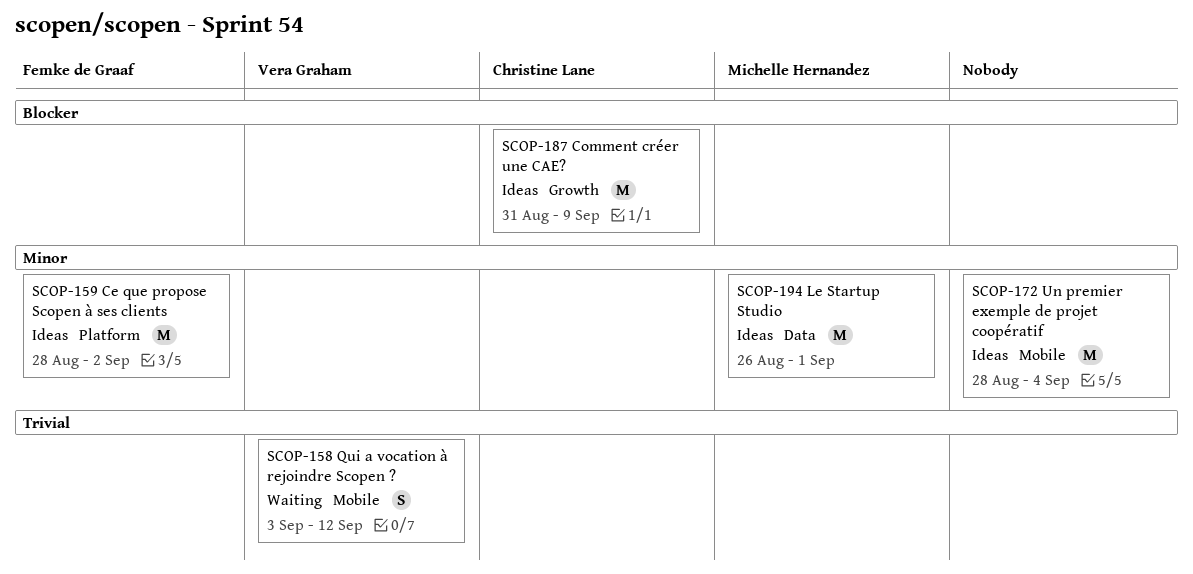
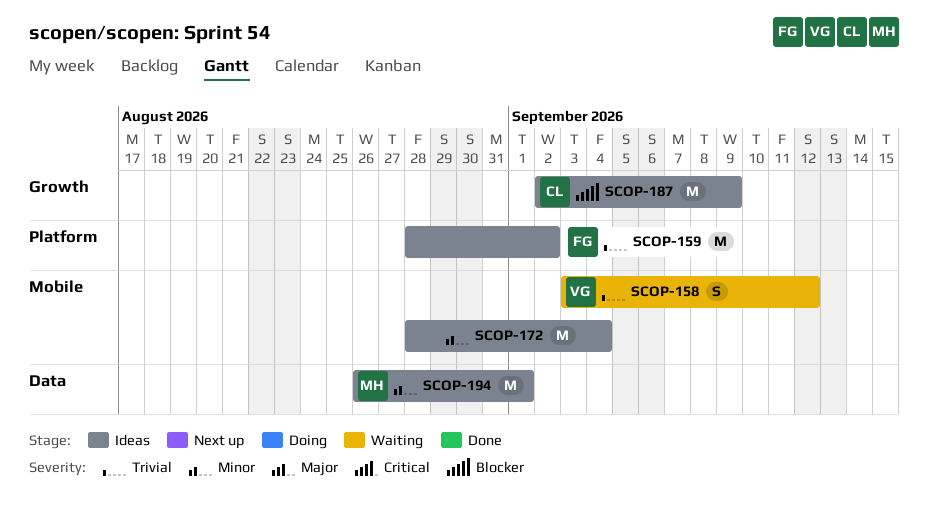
SCOP-159, priority: Minor -> Trivial
SCOP-187, start: Aug 31 -> Sep 2

